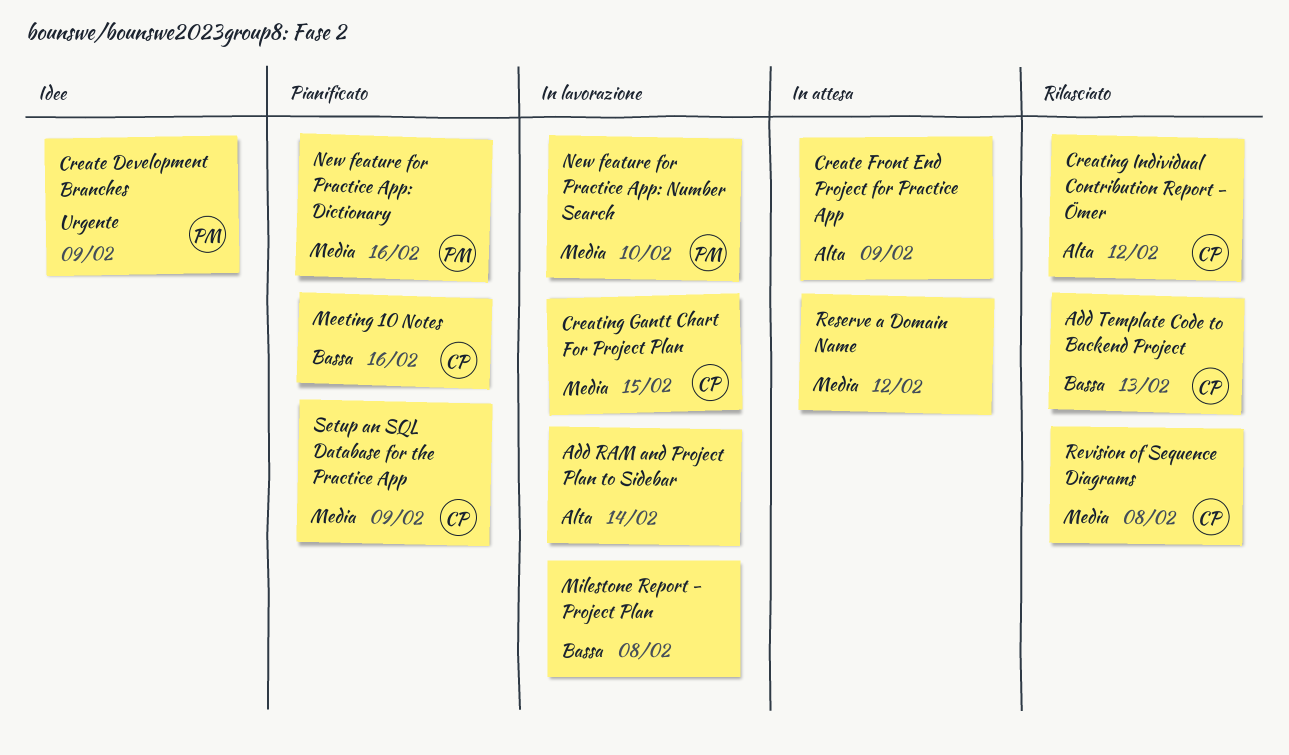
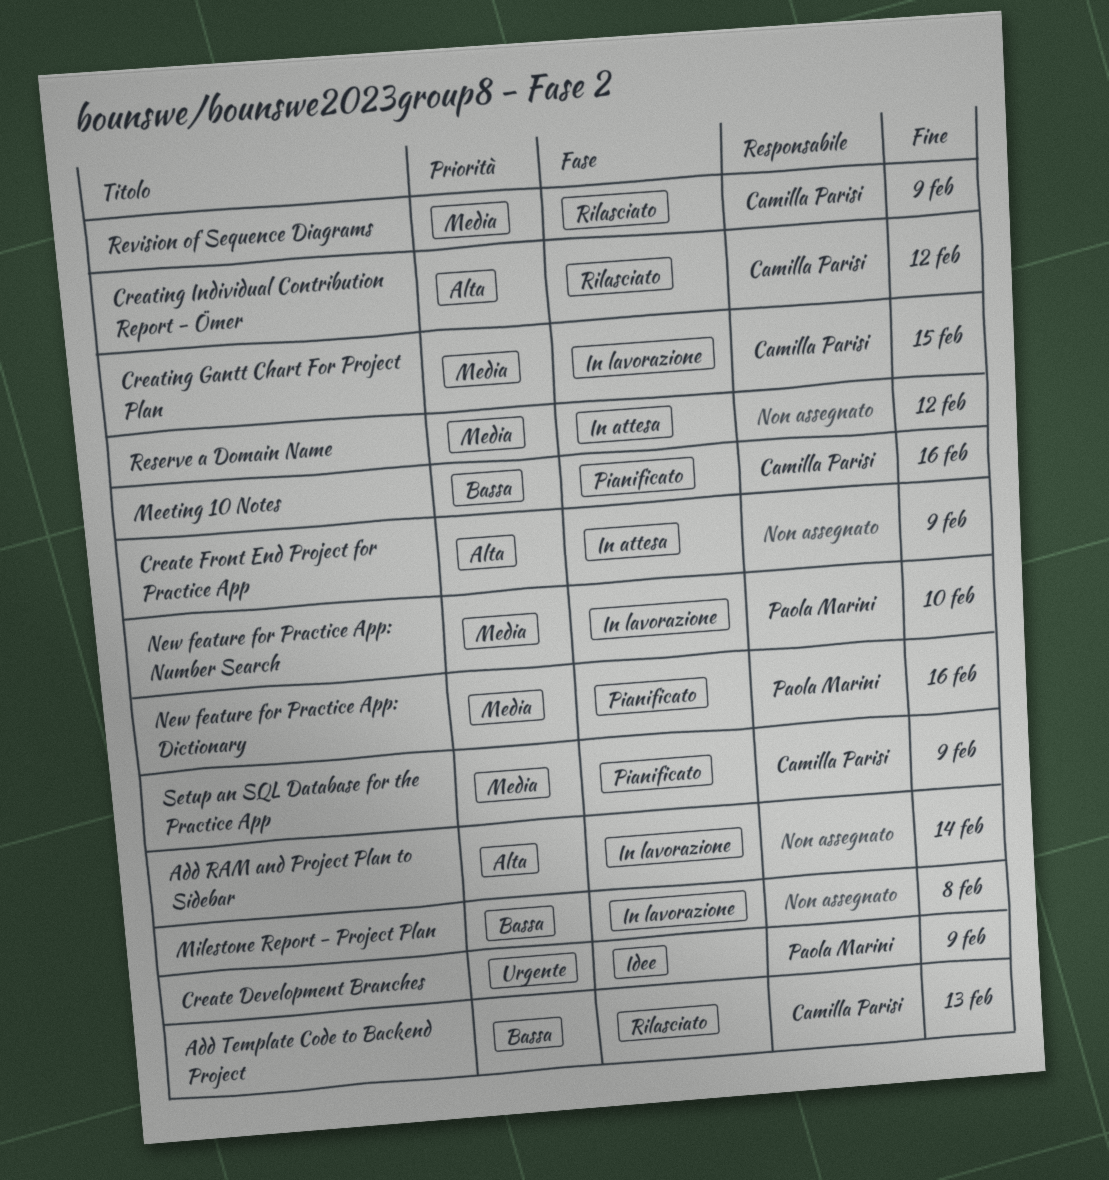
Revision of Sequence Diagrams, due: Feb 8 -> Feb 9

